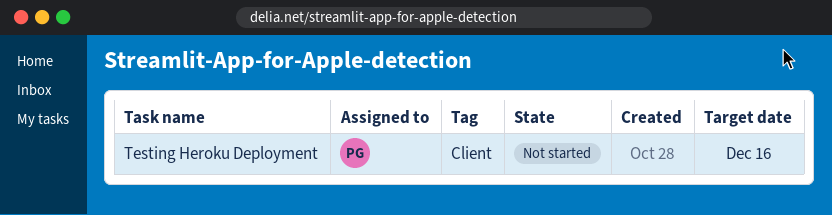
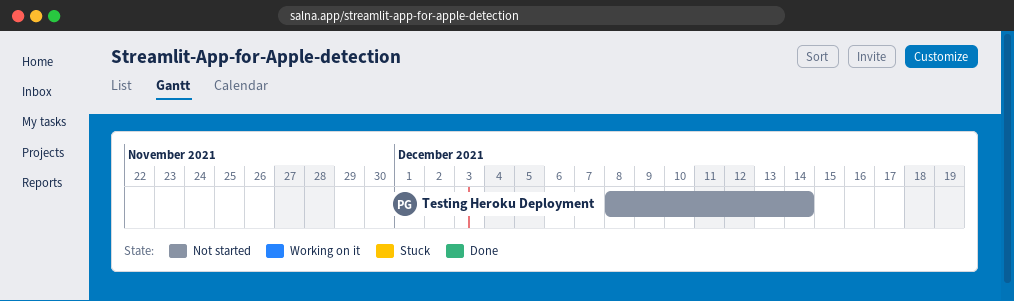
Testing Heroku Deployment, due: Dec 16 -> Dec 14

